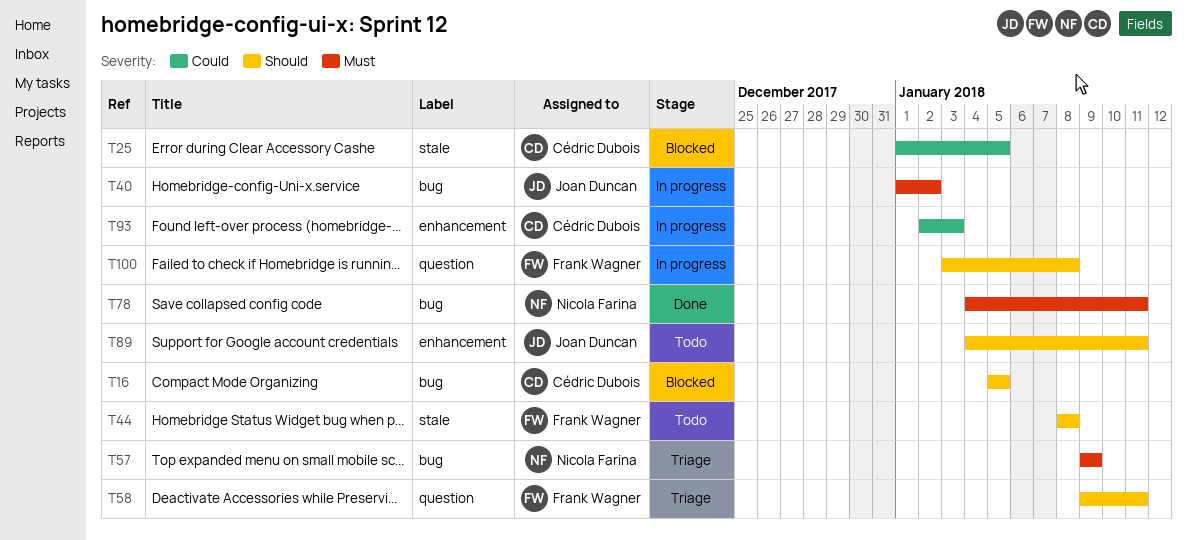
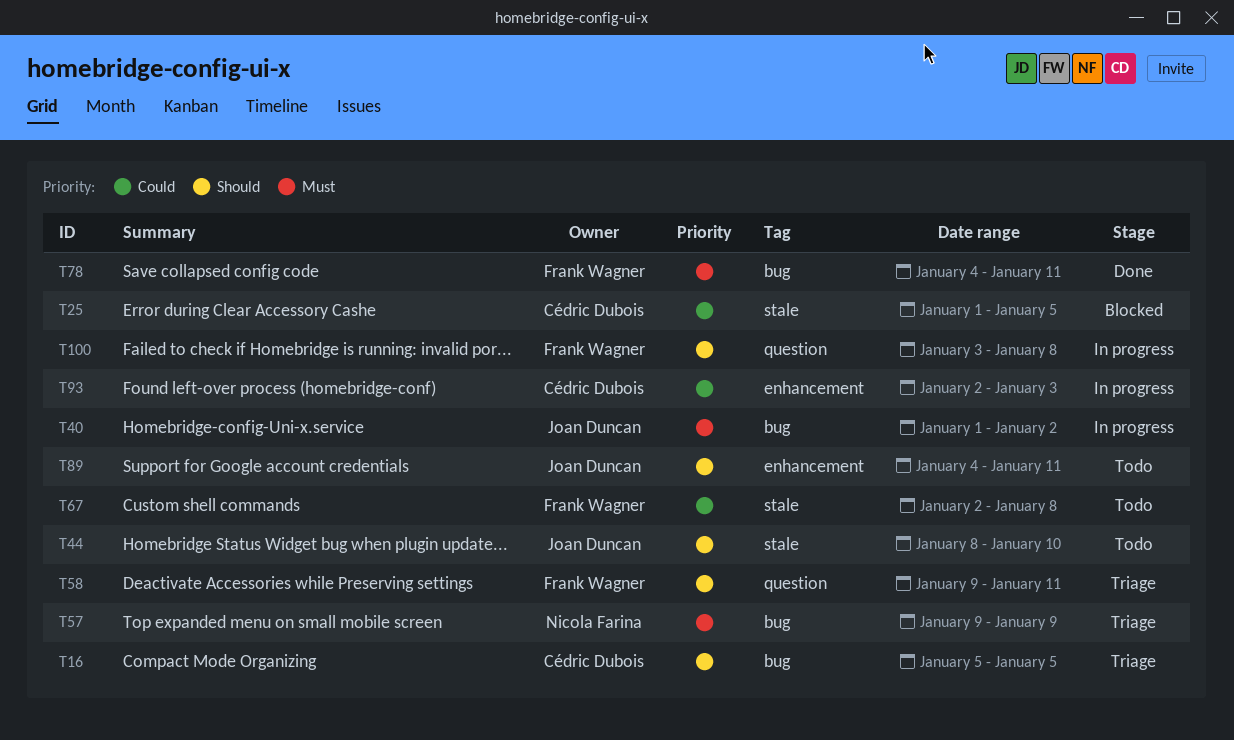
T16, status: Blocked -> Triage
T44, owner: Frank Wagner -> Joan Duncan
T44, due: Jan 8 -> Jan 10
T67: none -> present
T78, owner: Nicola Farina -> Frank Wagner

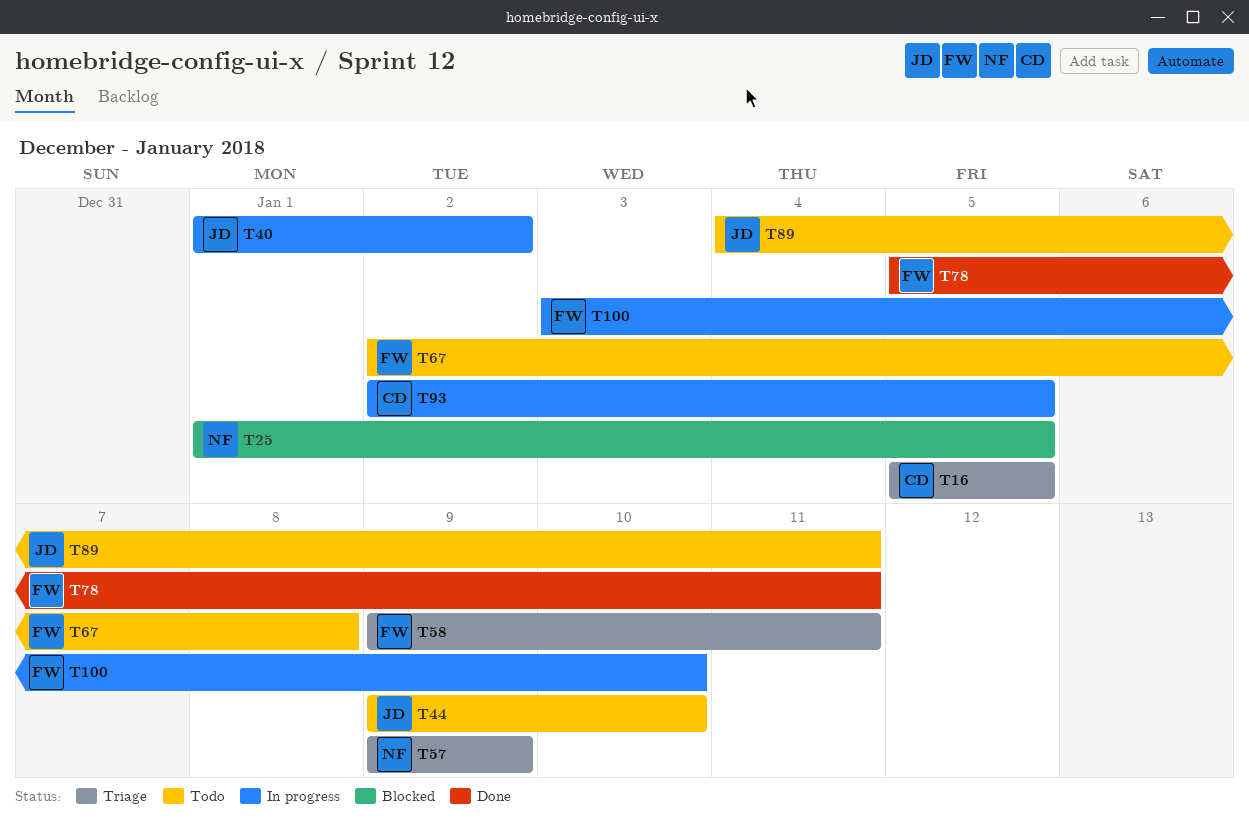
T25, owner: Cédric Dubois -> Nicola Farina
T44, start: Jan 8 -> Jan 9
T78, start: Jan 4 -> Jan 5
T93, due: Jan 3 -> Jan 5
T100, due: Jan 8 -> Jan 10

